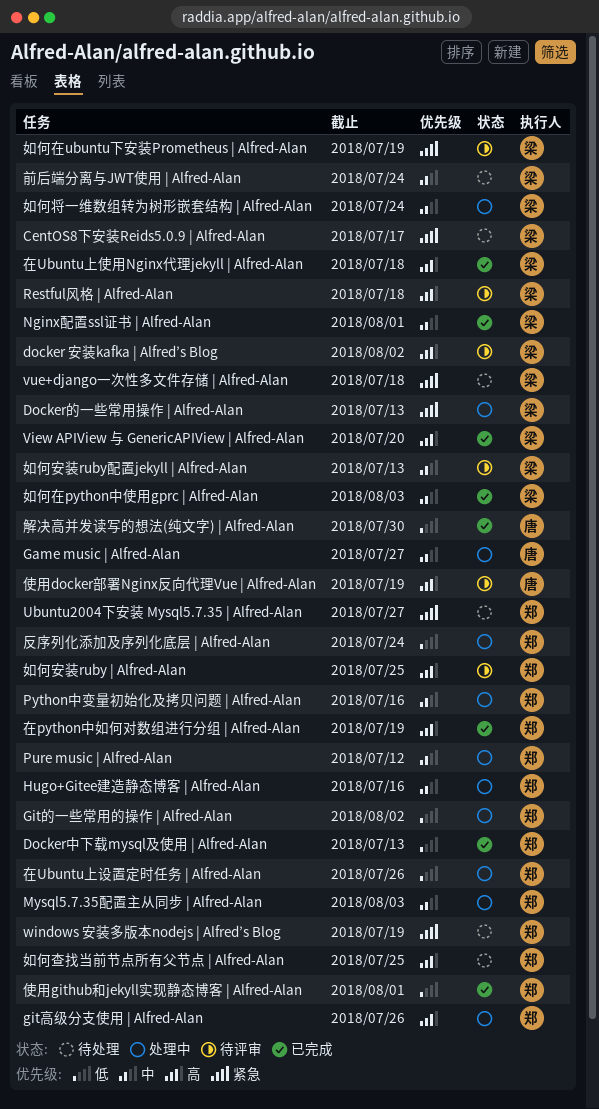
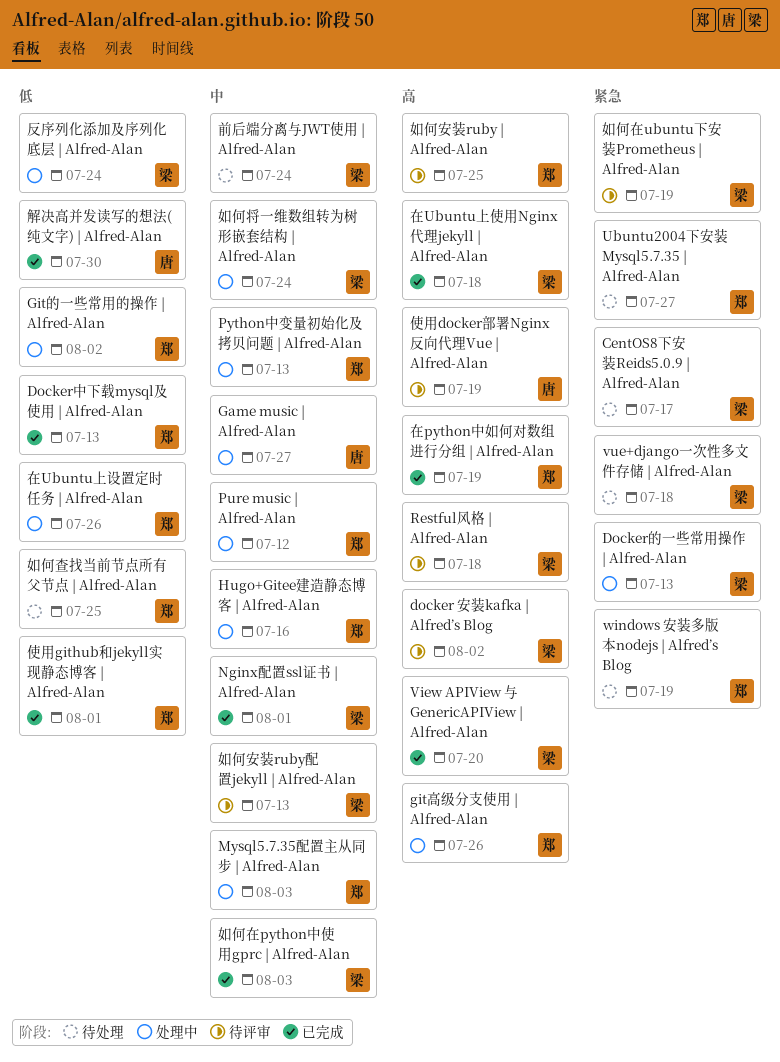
Python中变量初始化及拷贝问题 | Alfred-Alan, due: Jul 16 -> Jul 13
反序列化添加及序列化底层 | Alfred-Alan, owner: 郑 -> 梁
如何查找当前节点所有父节点 | Alfred-Alan, priority: 高 -> 低

